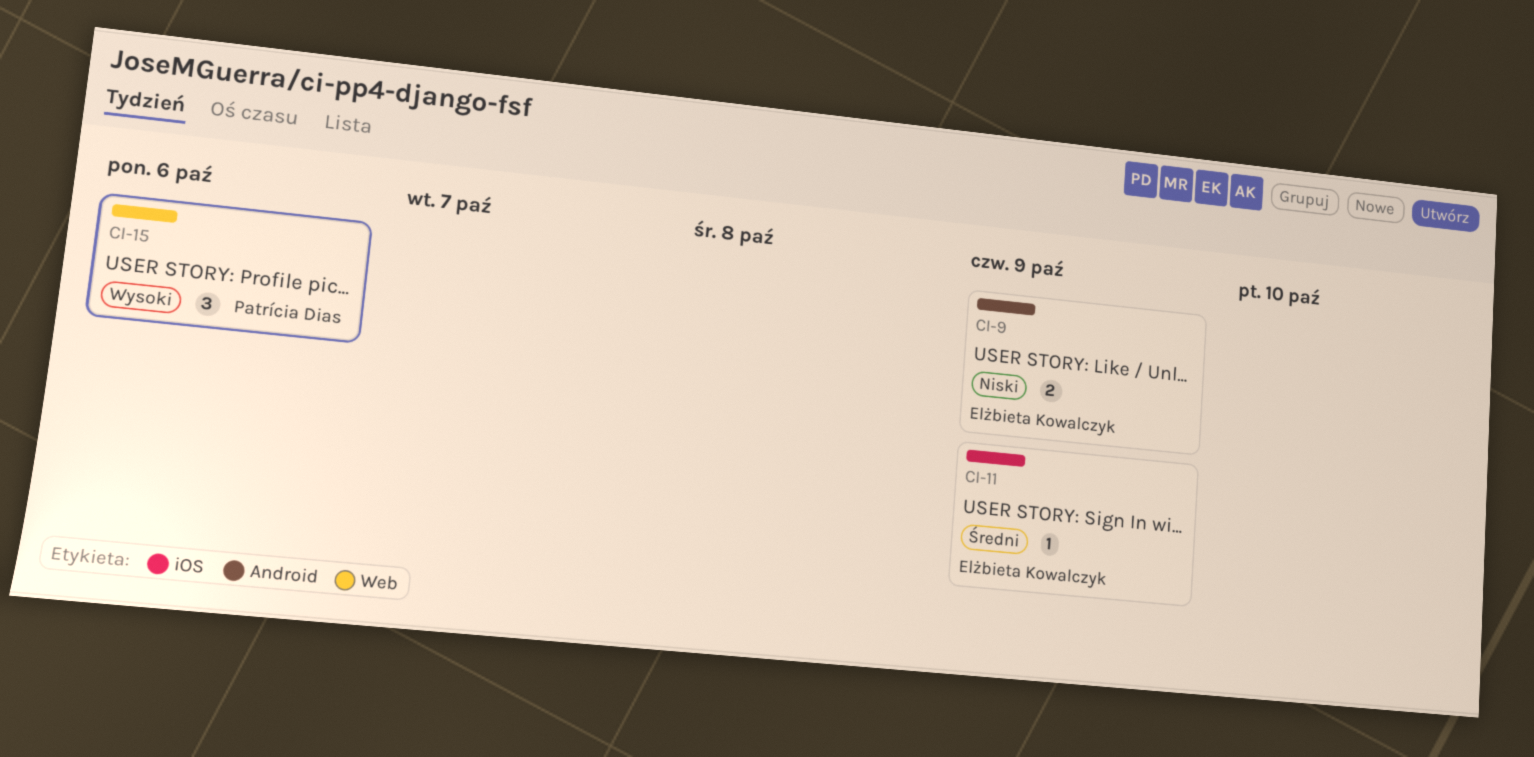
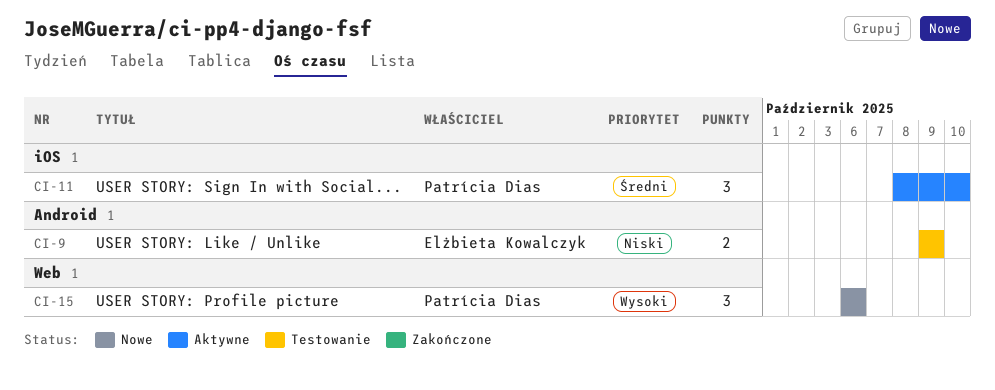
CI-11, owner: Elżbieta Kowalczyk -> Patrícia Dias
CI-11, estimate: 1 -> 3
CI-11, due: Oct 9 -> Oct 10

